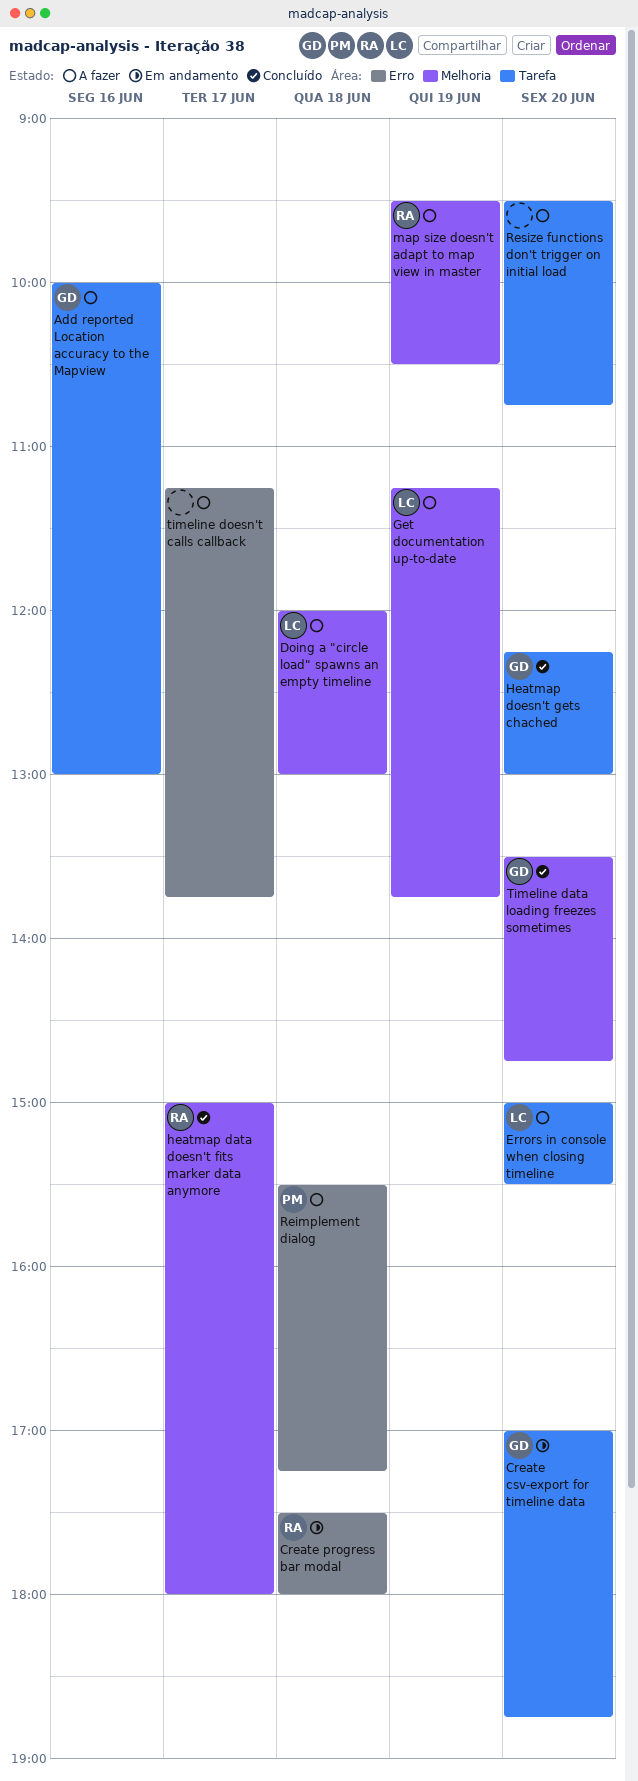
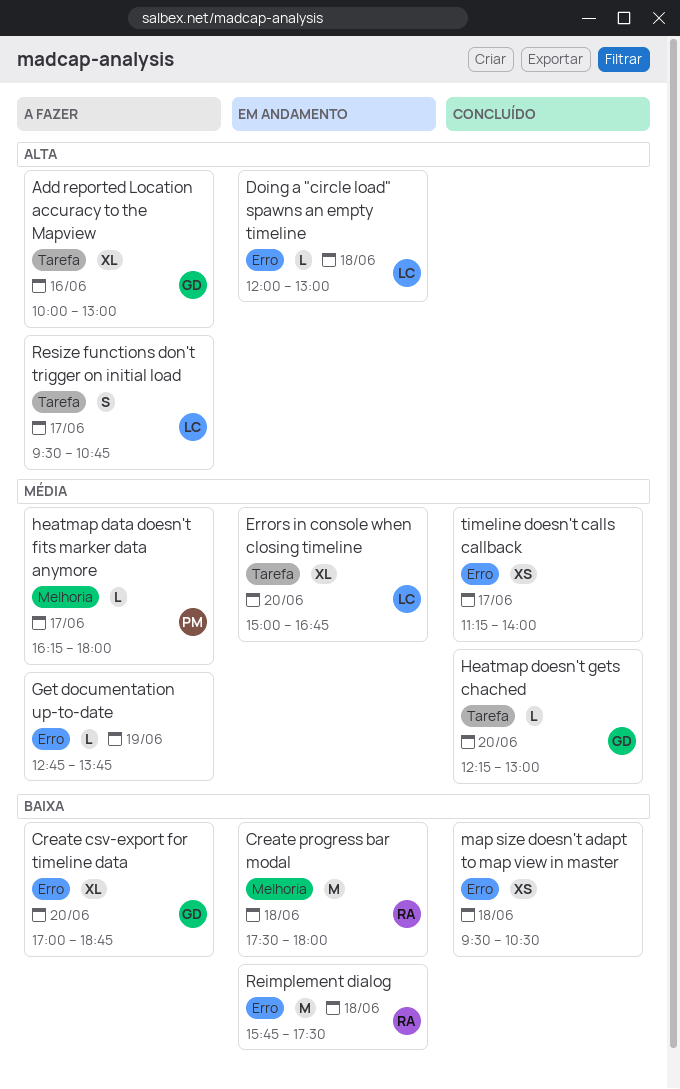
Create csv-export for timeline data, status: Em andamento -> A fazer
Create csv-export for timeline data, label: Tarefa -> Erro
Create progress bar modal, label: Erro -> Melhoria
Doing a "circle load" spawns an empty timeline, status: A fazer -> Em andamento
Doing a "circle load" spawns an empty timeline, label: Melhoria -> Erro
Errors in console when closing timeline, status: A fazer -> Em andamento
Errors in console when closing timeline, ends: 15:30 -> 16:45
Get documentation up-to-date, owner: LC -> none
Get documentation up-to-date, label: Melhoria -> Erro
Get documentation up-to-date, begins: 11:15 -> 12:45
heatmap data doesn't fits marker data anymore, status: Concluído -> A fazer
heatmap data doesn't fits marker data anymore, owner: RA -> PM
heatmap data doesn't fits marker data anymore, begins: 15:00 -> 16:15
map size doesn't adapt to map view in master, status: A fazer -> Concluído
map size doesn't adapt to map view in master, owner: RA -> none
map size doesn't adapt to map view in master, label: Melhoria -> Erro
map size doesn't adapt to map view in master, day: Jun 19 -> Jun 18
Reimplement dialog, status: A fazer -> Em andamento
Reimplement dialog, owner: PM -> RA
Reimplement dialog, begins: 15:30 -> 15:45
Reimplement dialog, ends: 17:15 -> 17:30
Resize functions don't trigger on initial load, owner: none -> LC
Resize functions don't trigger on initial load, day: Jun 20 -> Jun 17
Timeline data loading freezes sometimes: present -> none
timeline doesn't calls callback, status: A fazer -> Concluído
timeline doesn't calls callback, ends: 13:45 -> 14:00

